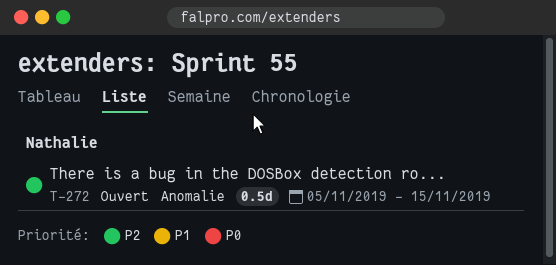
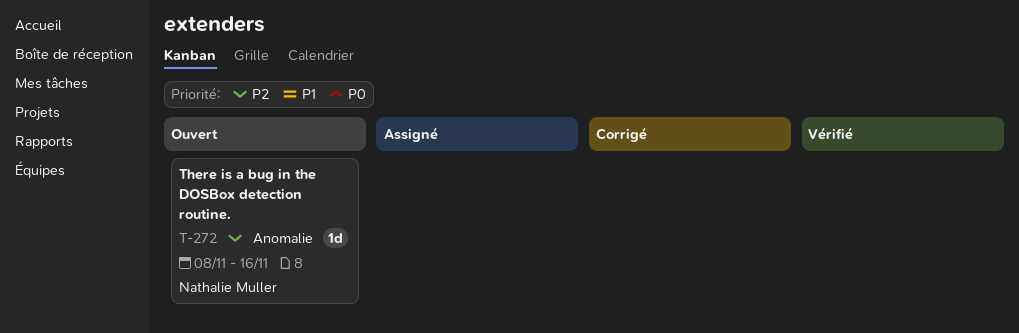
T-272, estimate: 0.5d -> 1d
T-272, start: Nov 5 -> Nov 8
T-272, due: Nov 15 -> Nov 16

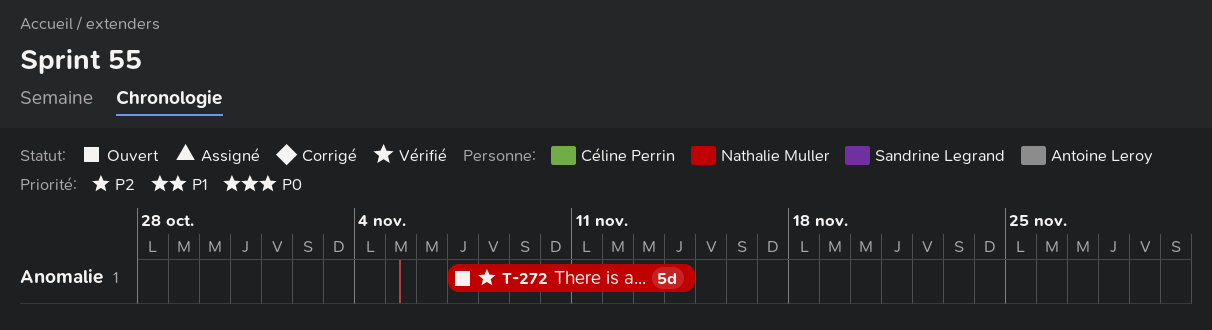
T-272, estimate: 1d -> 5d
T-272, start: Nov 8 -> Nov 7
T-272, due: Nov 16 -> Nov 14

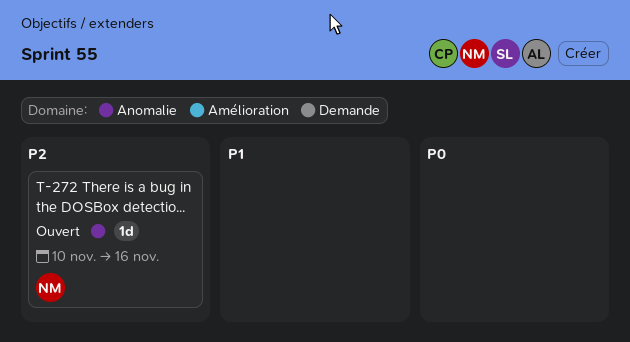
T-272, estimate: 5d -> 1d
T-272, start: Nov 7 -> Nov 10
T-272, due: Nov 14 -> Nov 16

